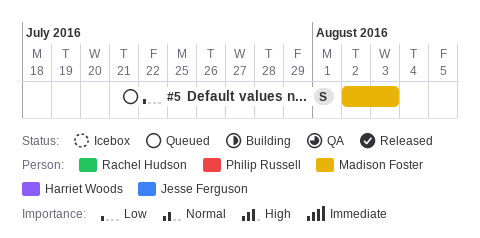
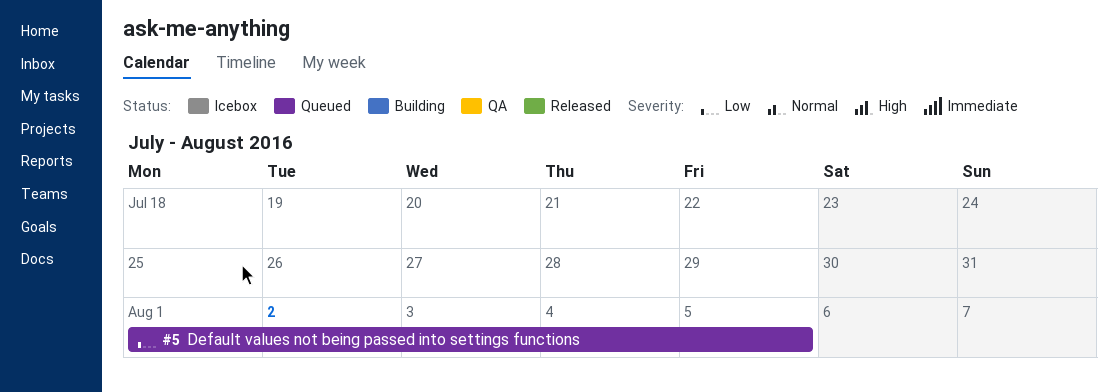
#5, start: Aug 2 -> Aug 1
#5, due: Aug 3 -> Aug 5

